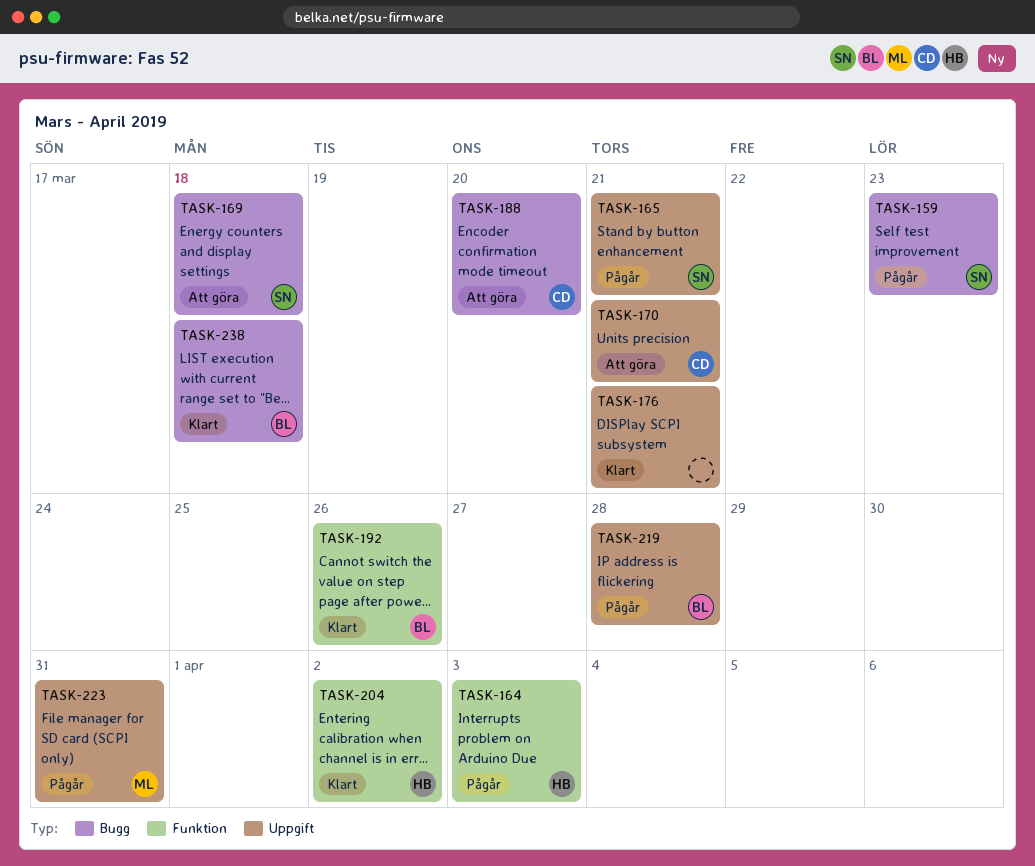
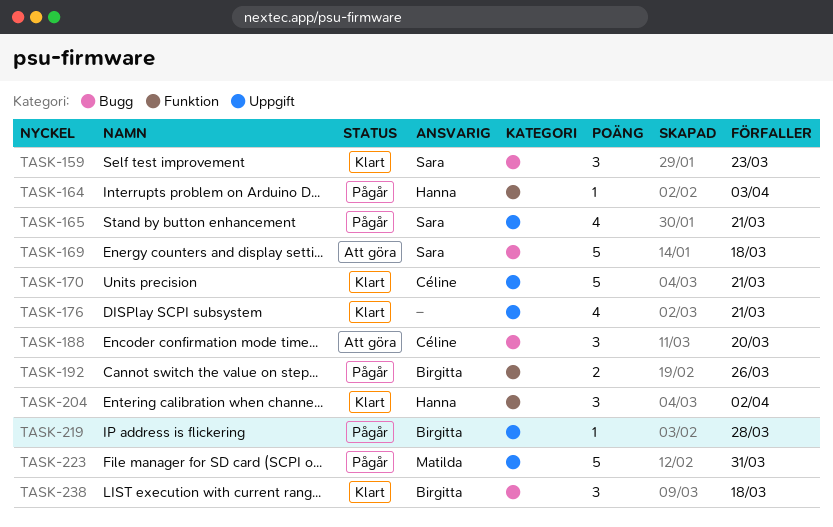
TASK-159, status: Pågår -> Klart
TASK-170, status: Att göra -> Klart
TASK-192, status: Klart -> Pågår

